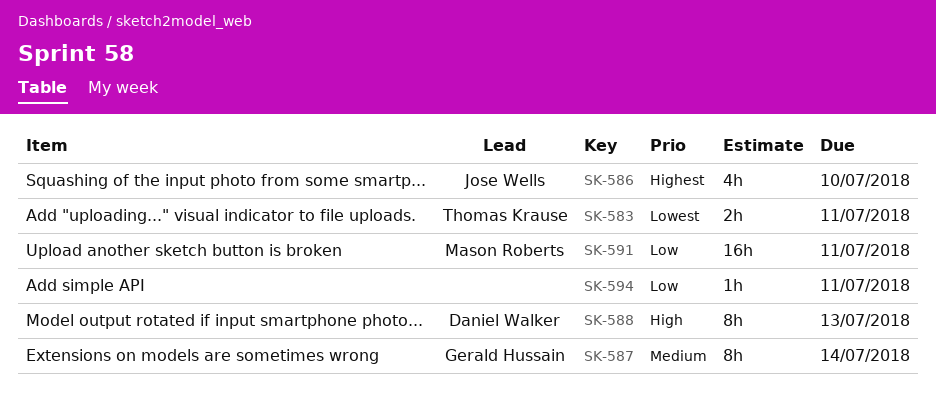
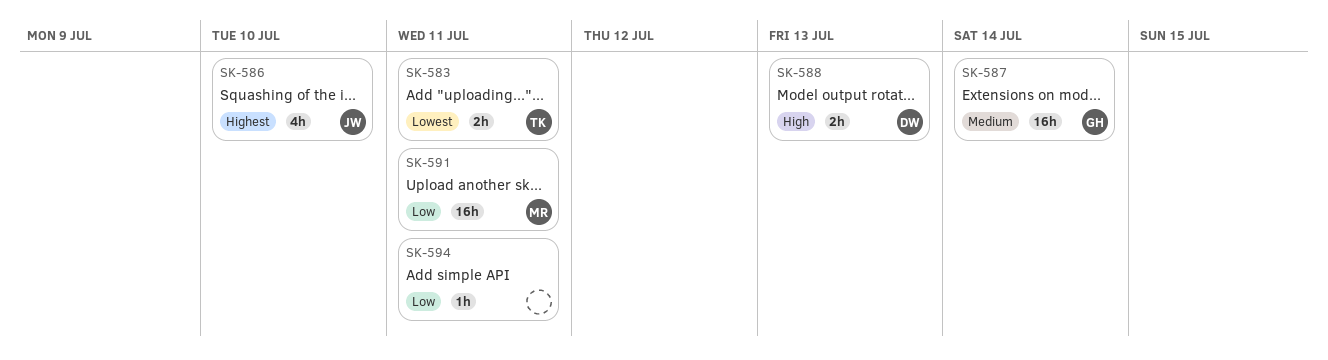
SK-587, estimate: 8h -> 16h
SK-588, estimate: 8h -> 2h

